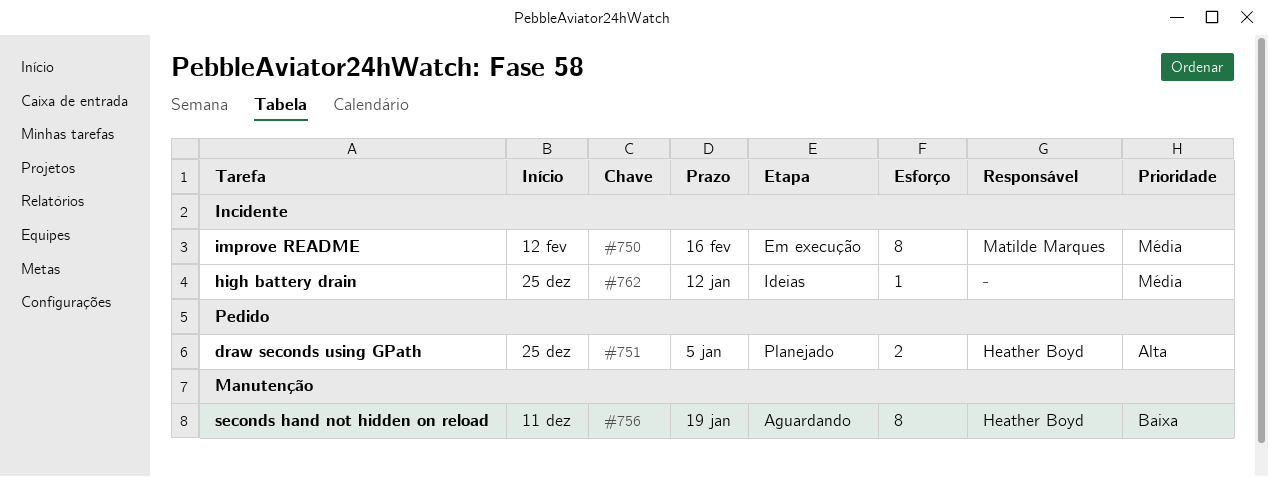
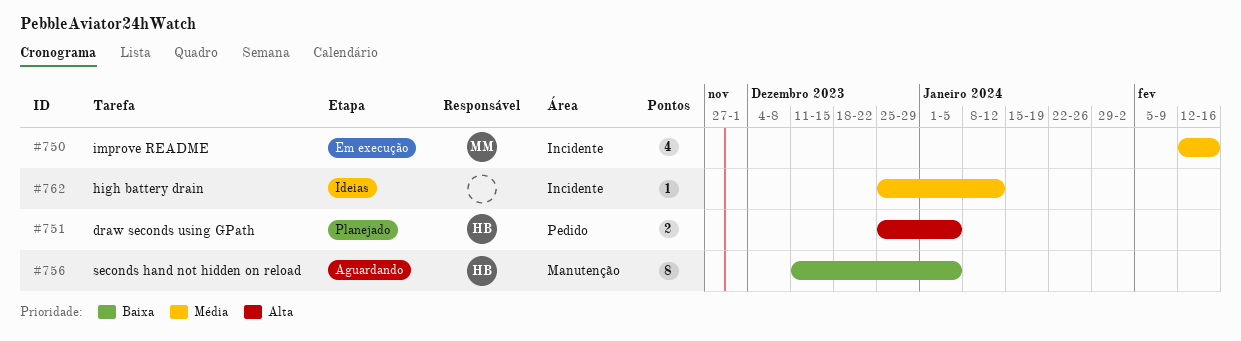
#750, estimate: 8 -> 4
#756, due: Jan 19 -> Jan 5

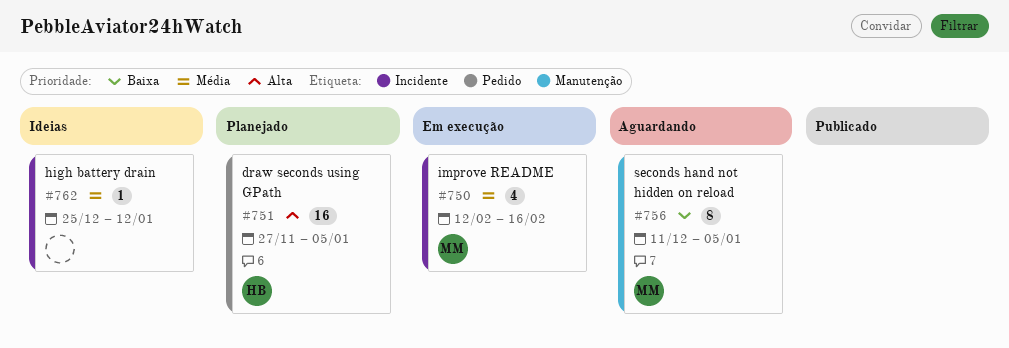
#751, estimate: 2 -> 16
#751, start: Dec 25 -> Nov 27
#756, owner: HB -> MM

